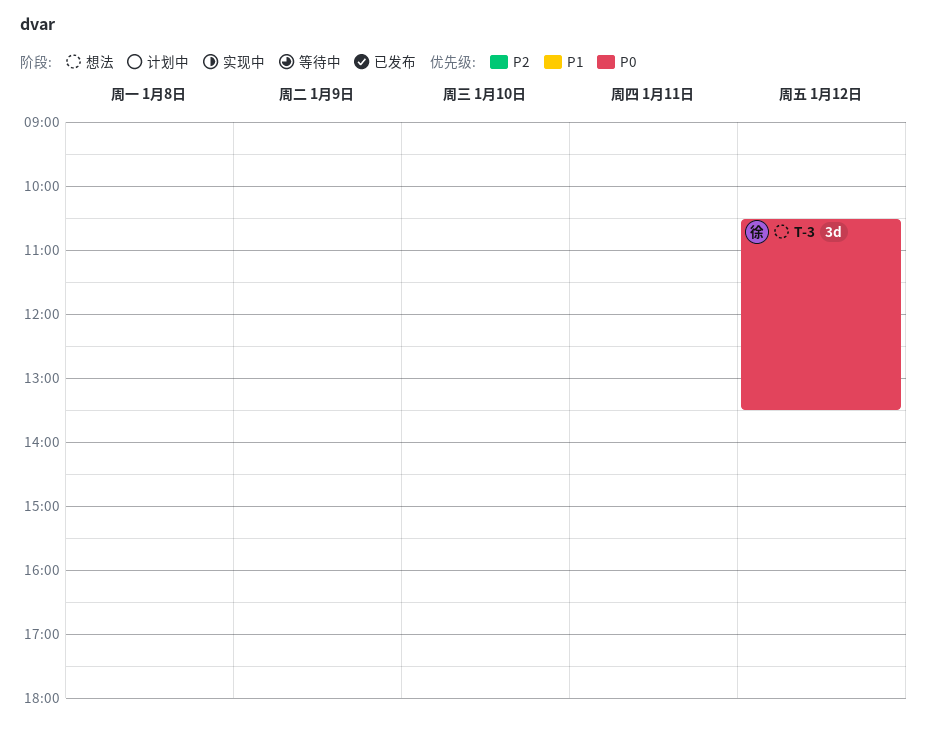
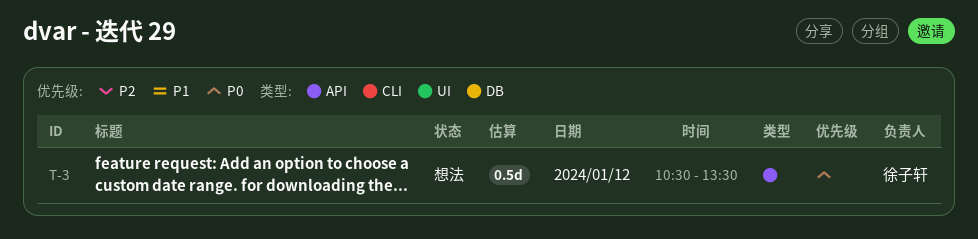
T-3, estimate: 3d -> 0.5d

